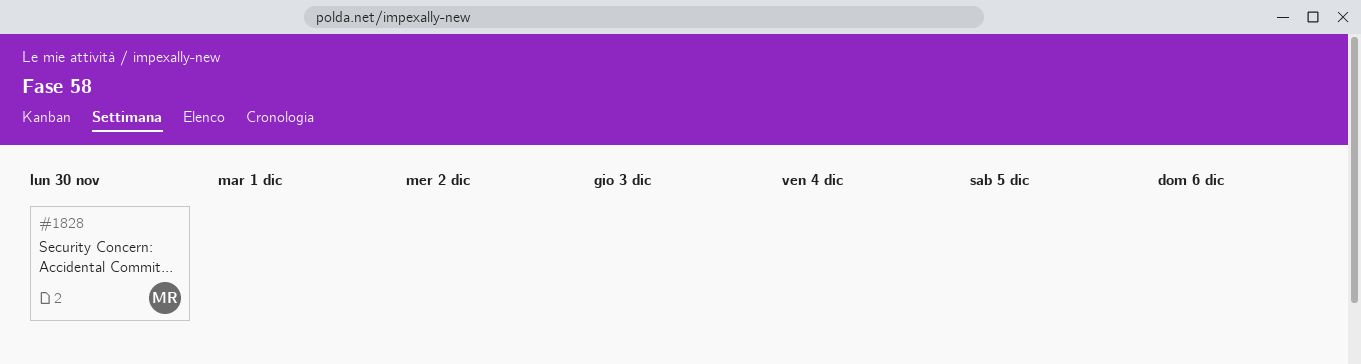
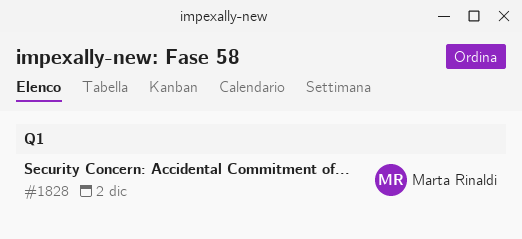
#1828, due: Nov 30 -> Dec 2

